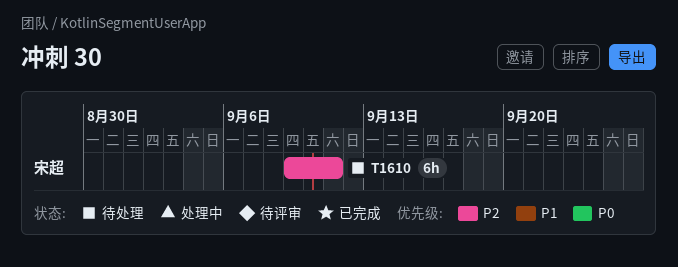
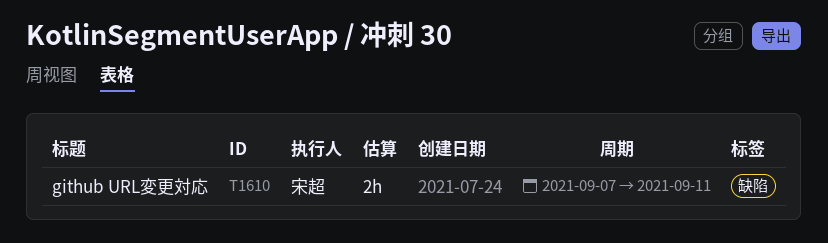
T1610, estimate: 6h -> 2h
T1610, start: Sep 9 -> Sep 7

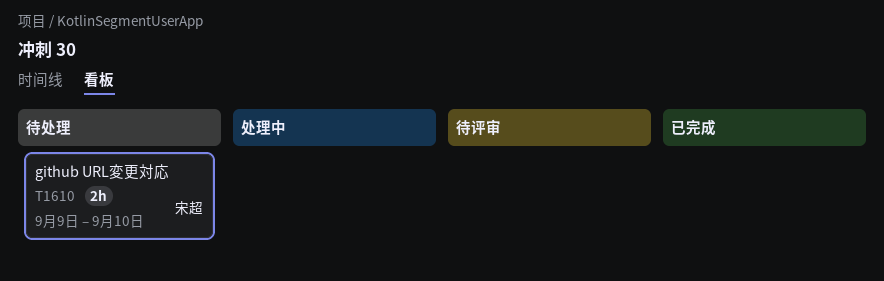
T1610, start: Sep 7 -> Sep 9
T1610, due: Sep 11 -> Sep 10

